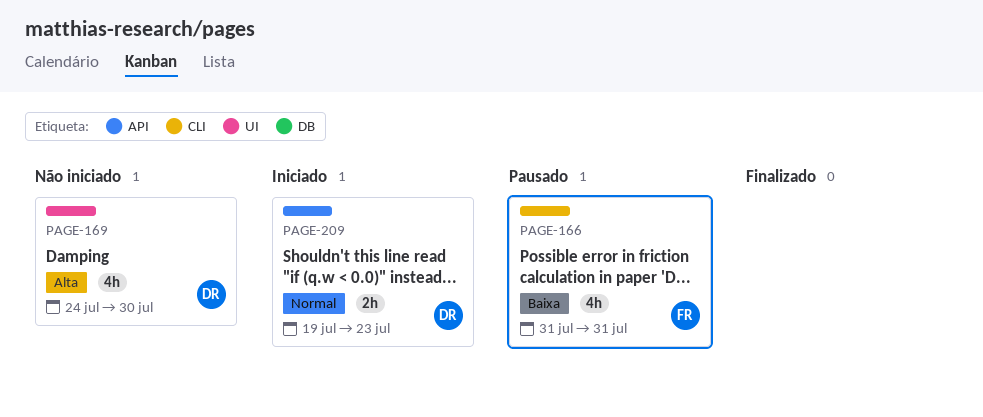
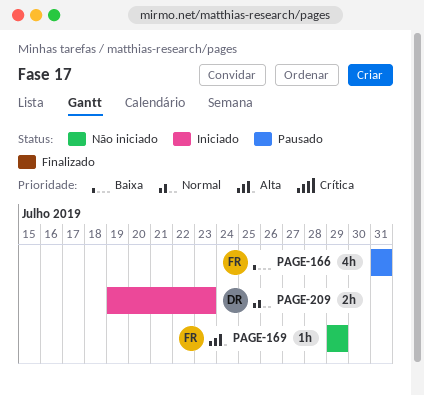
PAGE-169, owner: DR -> FR
PAGE-169, estimate: 4h -> 1h
PAGE-169, start: Jul 24 -> Jul 29
PAGE-169, due: Jul 30 -> Jul 29

